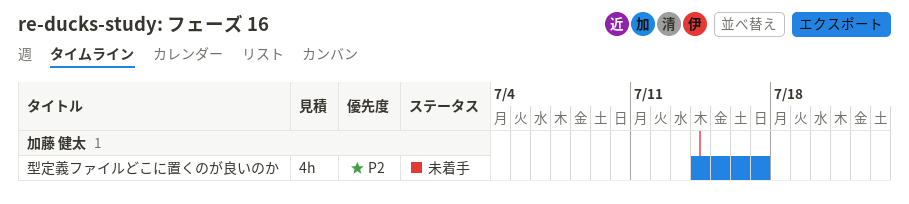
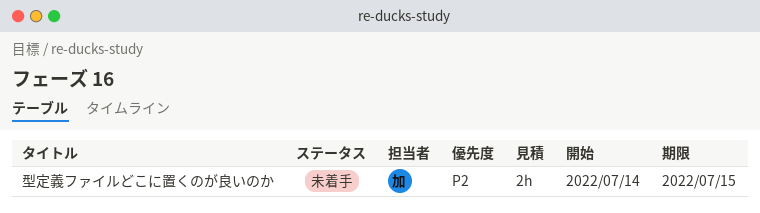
型定義ファイルどこに置くのが良いのか, estimate: 4h -> 2h
型定義ファイルどこに置くのが良いのか, due: Jul 17 -> Jul 15

